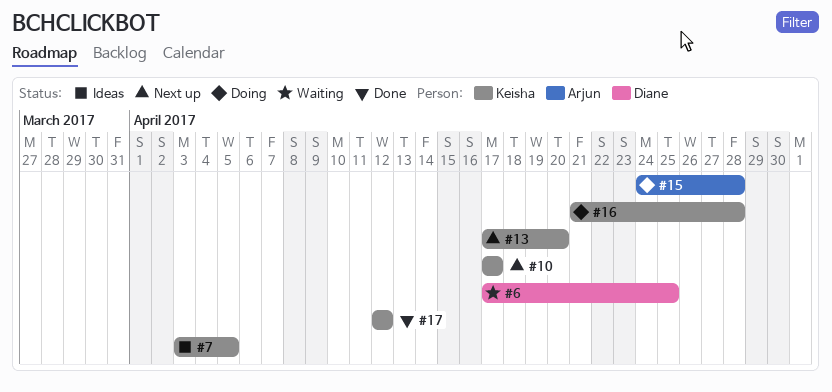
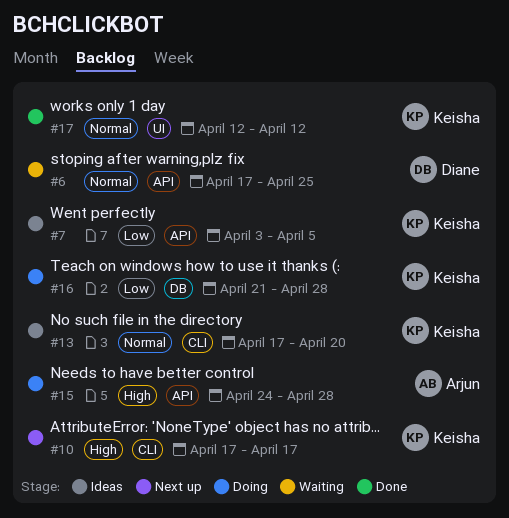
#13, status: Next up -> Ideas

